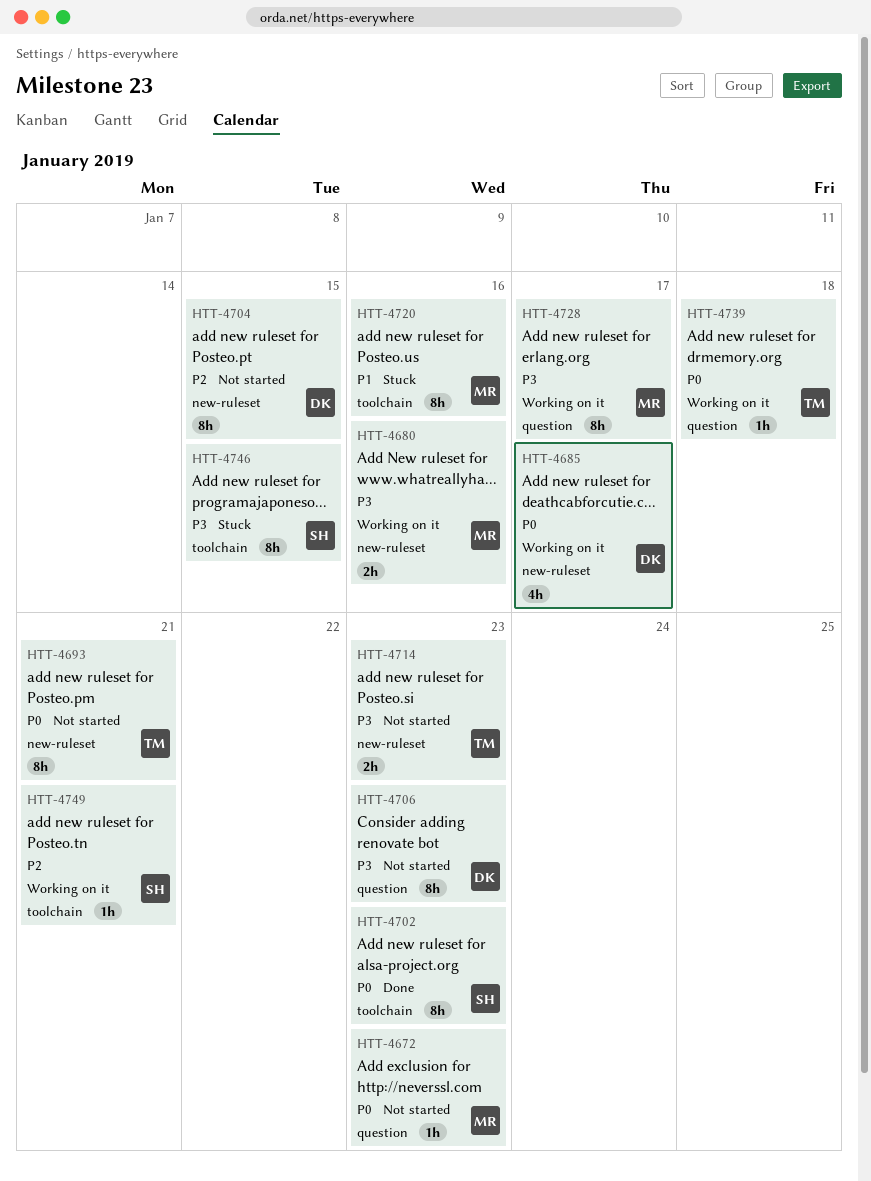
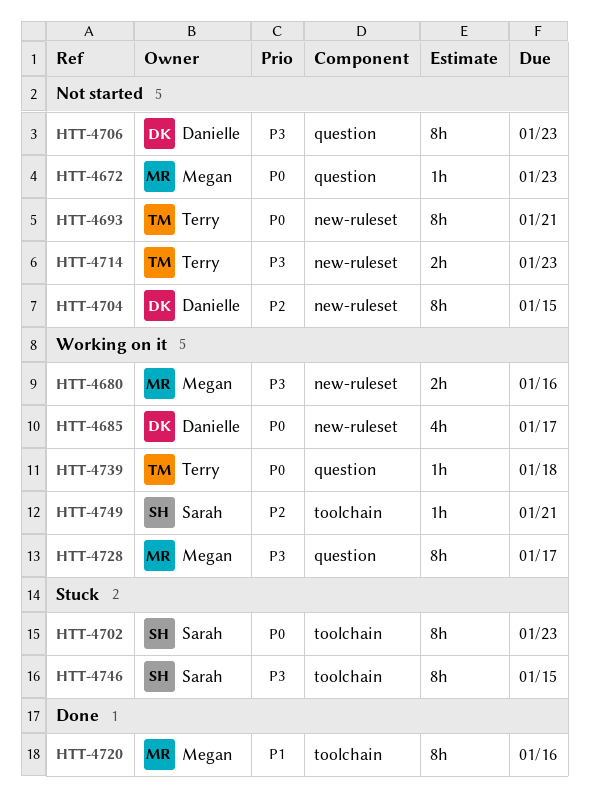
HTT-4702, status: Done -> Stuck
HTT-4720, status: Stuck -> Done

